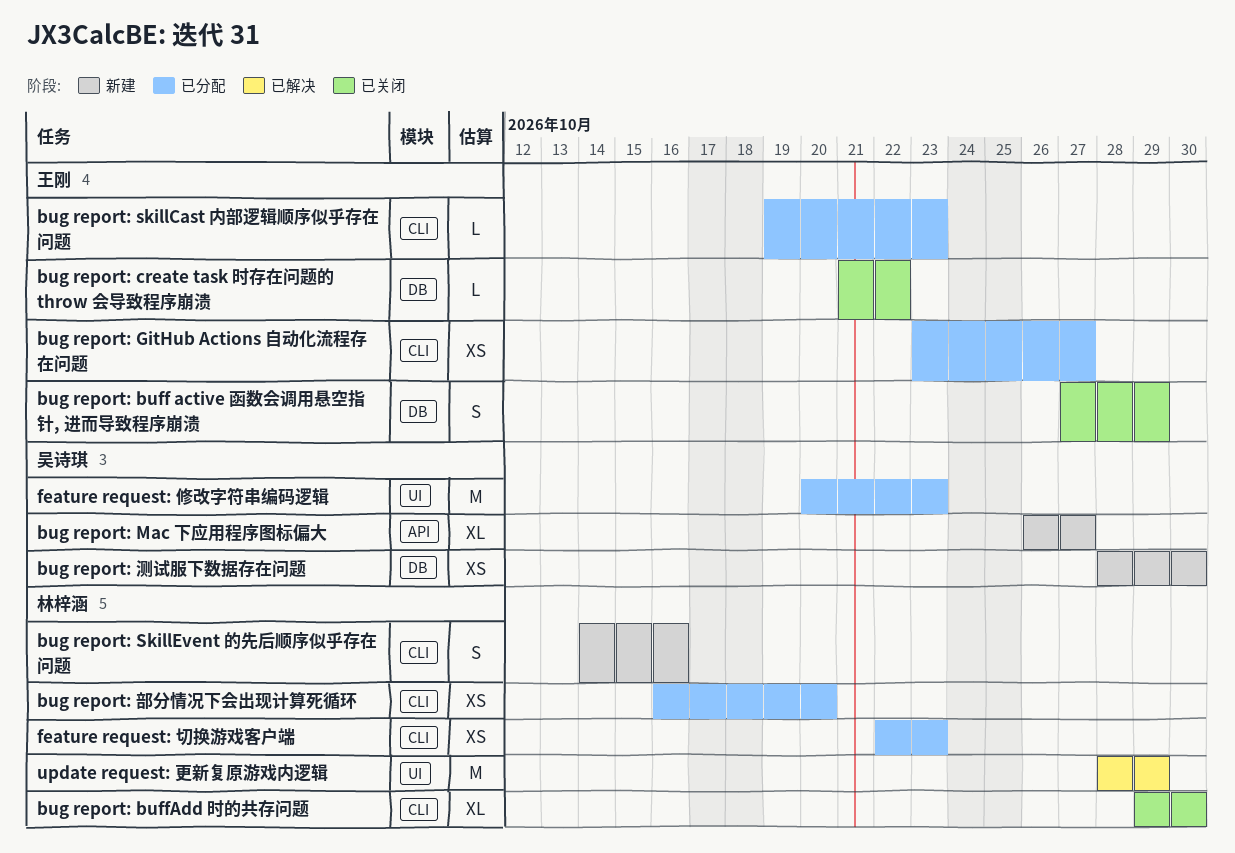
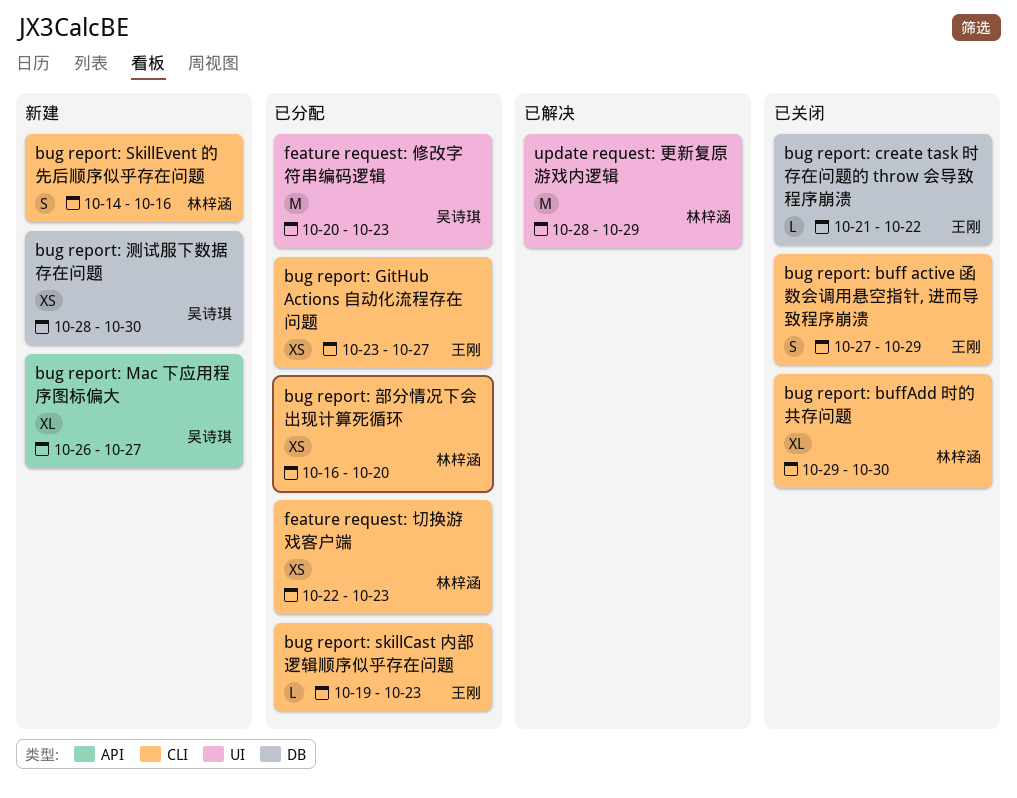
bug report: buff active 函数会调用悬空指针, 进而导致程序崩溃, label: DB -> CLI

